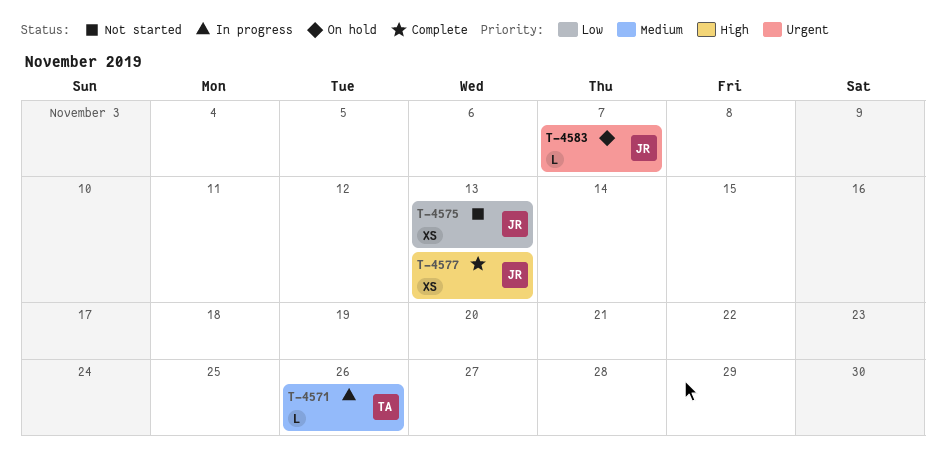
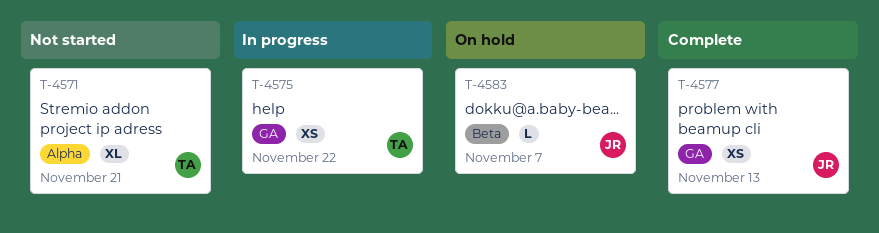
T-4571, status: In progress -> Not started
T-4571, estimate: L -> XL
T-4571, due: Nov 26 -> Nov 21
T-4575, status: Not started -> In progress
T-4575, owner: JR -> TA
T-4575, due: Nov 13 -> Nov 22

